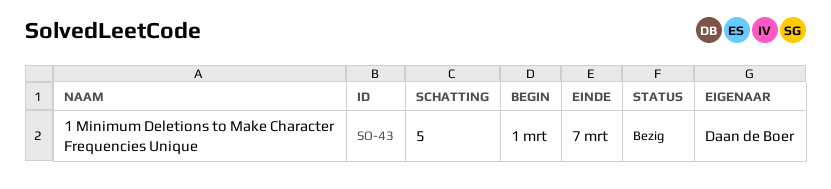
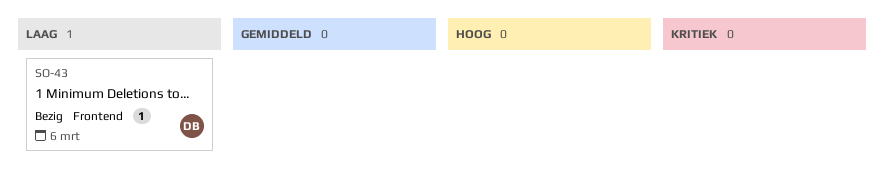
SO-43, estimate: 5 -> 1
SO-43, due: Mar 7 -> Mar 6

